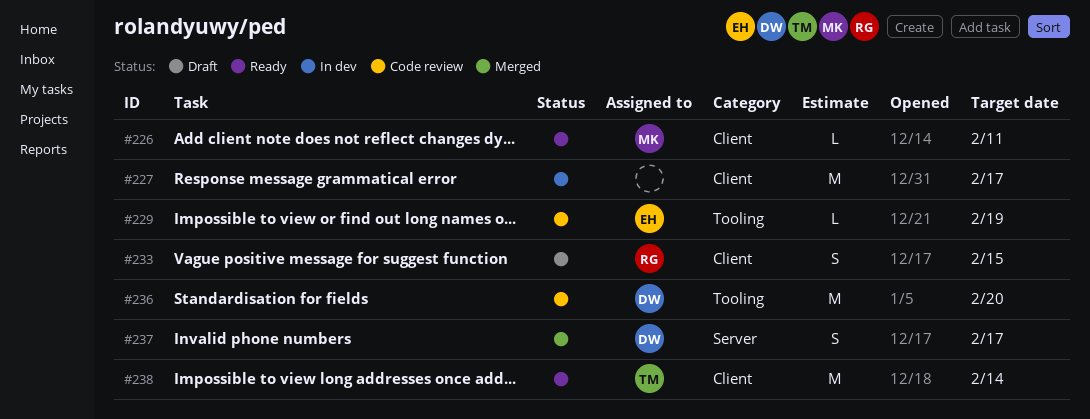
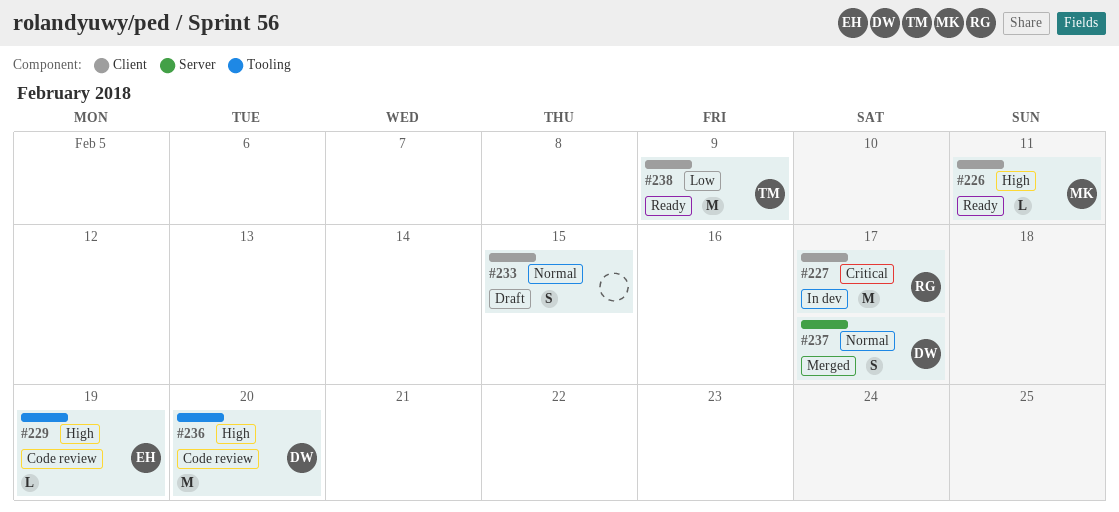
#227, owner: none -> RG
#233, owner: RG -> none
#238, due: Feb 14 -> Feb 9

